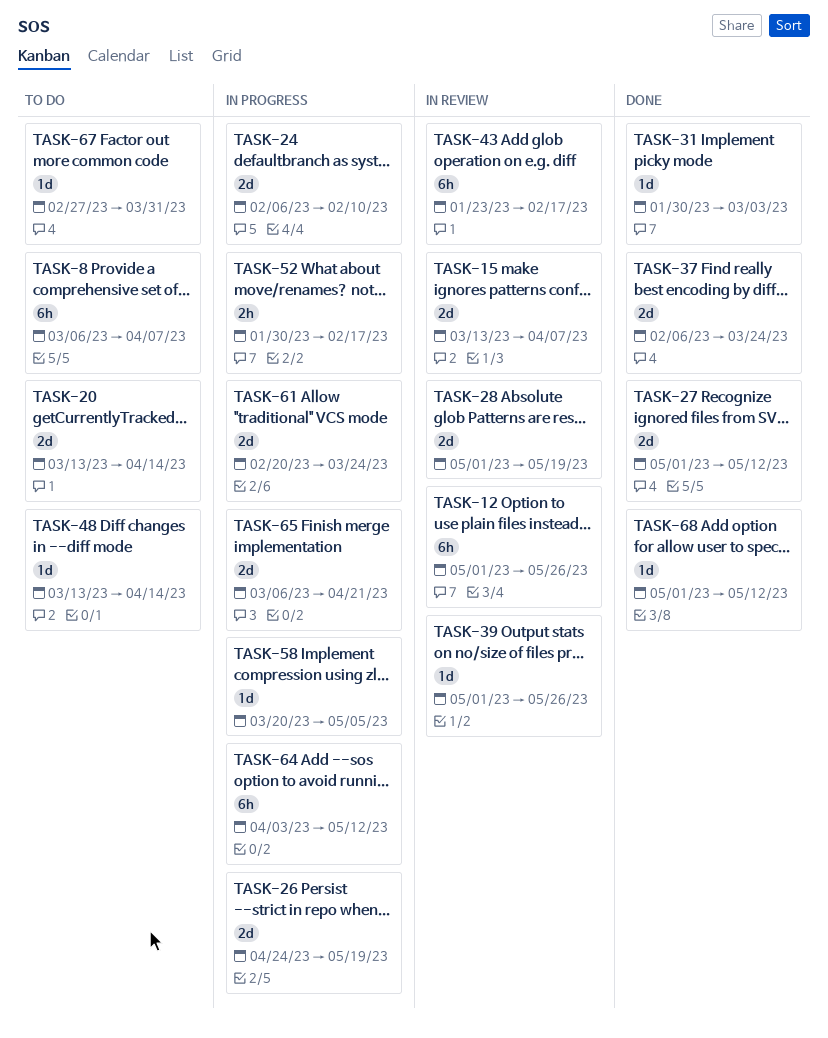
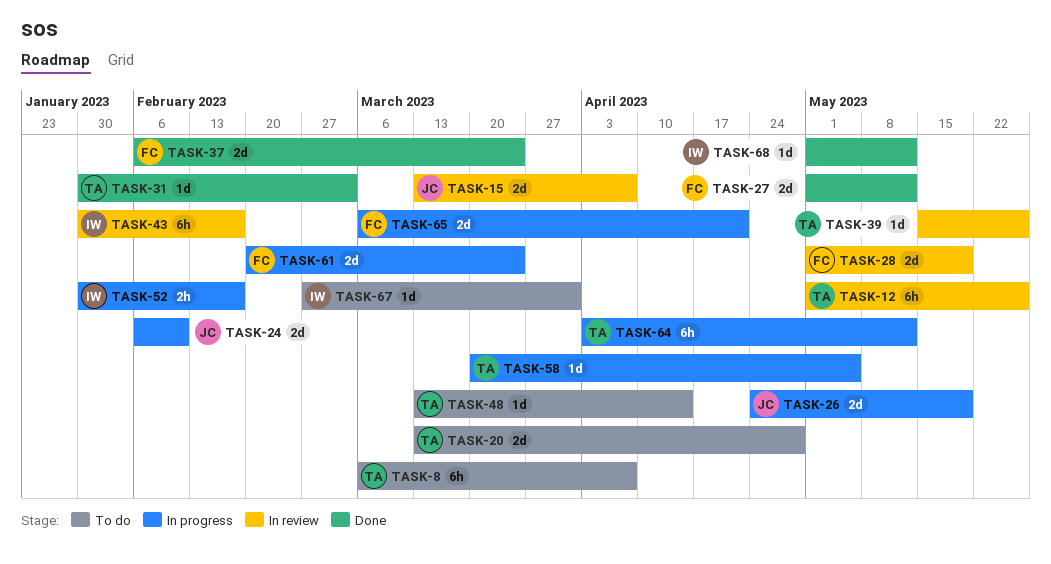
TASK-20, due: Apr 14 -> Apr 28
TASK-39, start: May 1 -> May 15
TASK-43, start: Jan 23 -> Jan 30

